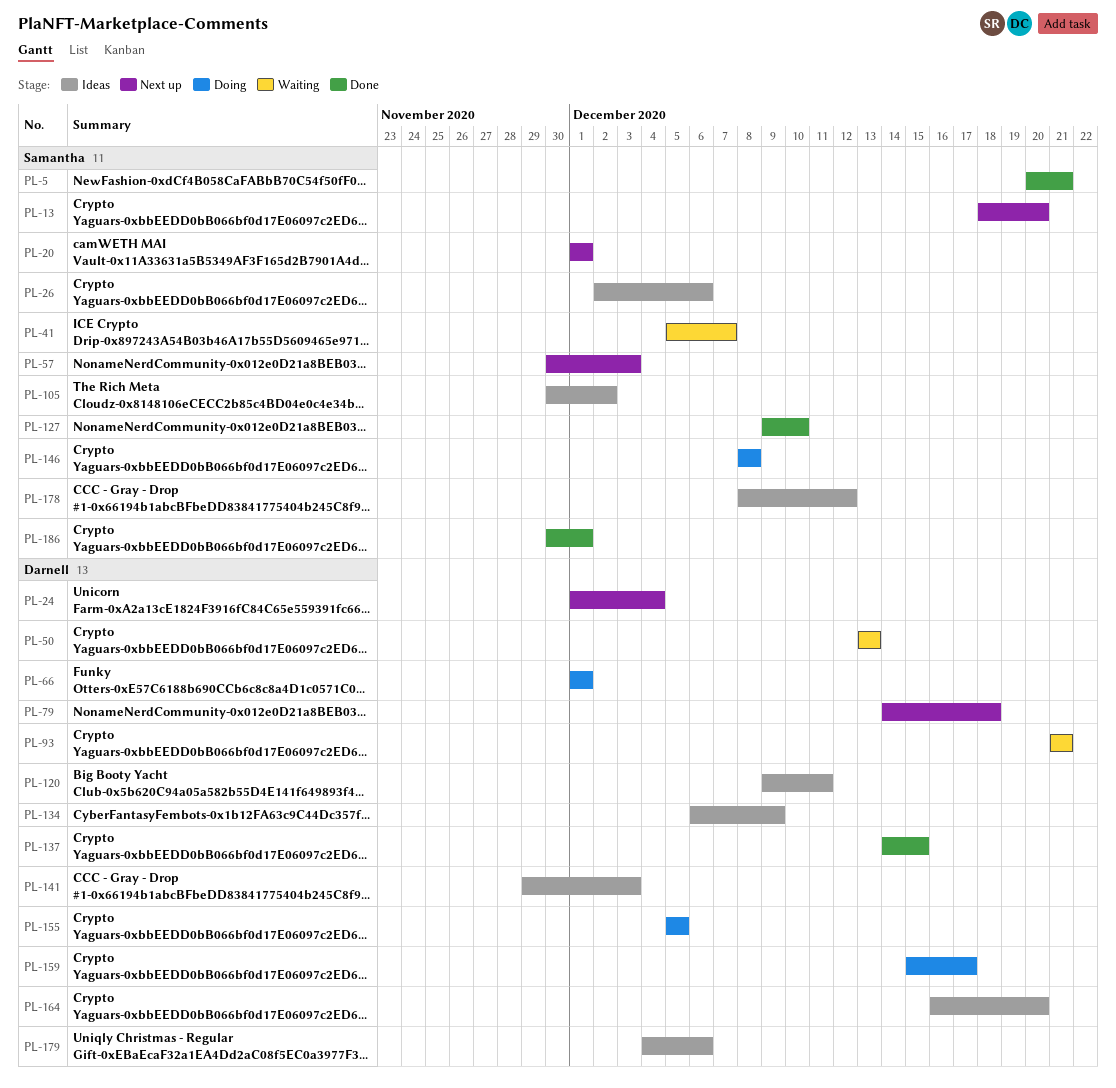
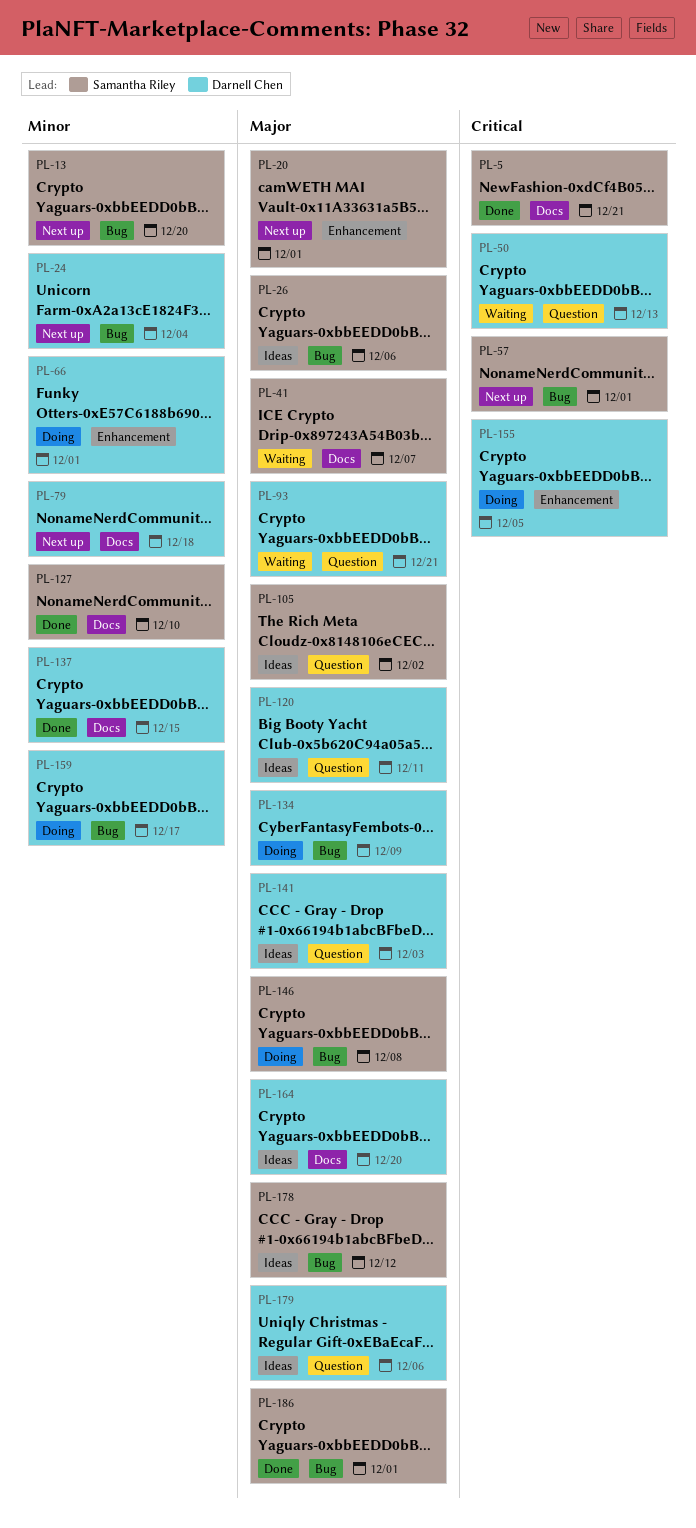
PL-57, due: Dec 3 -> Dec 1
PL-134, status: Ideas -> Doing

